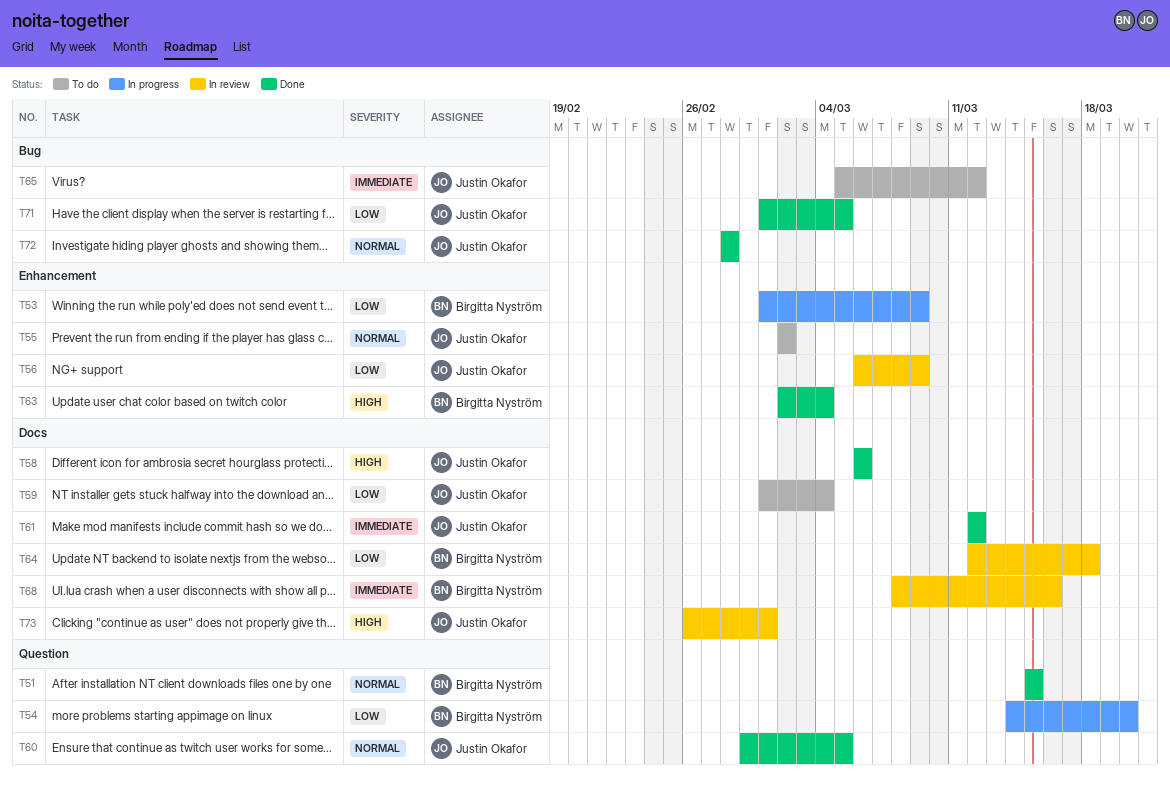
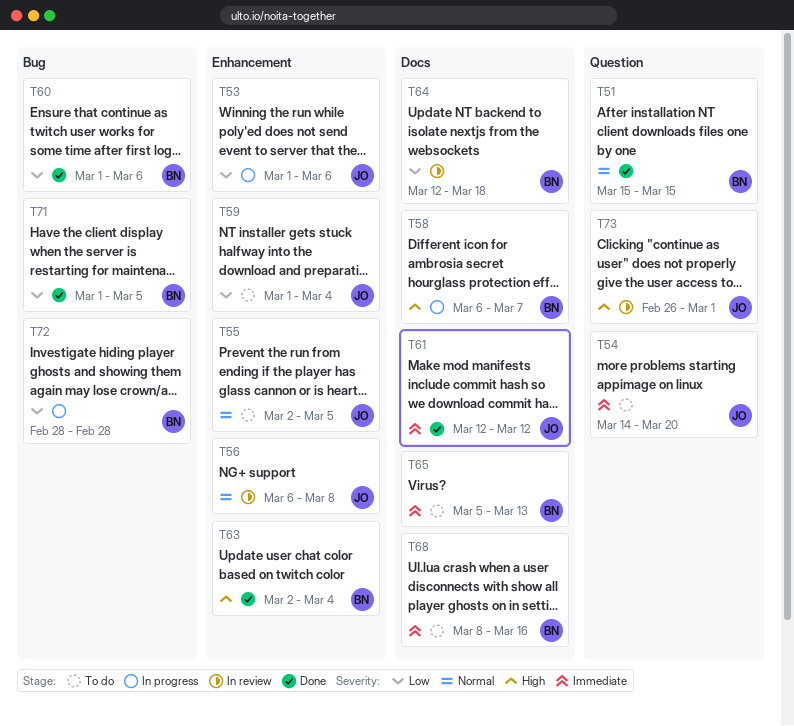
T53, owner: Birgitta Nyström -> Justin Okafor
T53, due: Mar 9 -> Mar 6
T54, status: In progress -> To do
T54, owner: Birgitta Nyström -> Justin Okafor
T54, priority: Low -> Immediate
T55, due: Mar 2 -> Mar 5
T56, priority: Low -> Normal
T56, due: Mar 9 -> Mar 8
T58, status: Done -> In progress
T58, owner: Justin Okafor -> Birgitta Nyström
T58, due: Mar 6 -> Mar 7
T59, label: Docs -> Enhancement
T60, owner: Justin Okafor -> Birgitta Nyström
T60, priority: Normal -> Low
T60, label: Question -> Bug
T60, start: Feb 29 -> Mar 1
T60, due: Mar 5 -> Mar 6
T65, owner: Justin Okafor -> Birgitta Nyström
T65, label: Bug -> Docs
T65, due: Mar 12 -> Mar 13
T68, status: In review -> To do
T71, owner: Justin Okafor -> Birgitta Nyström
T72, status: Done -> In progress
T72, owner: Justin Okafor -> Birgitta Nyström
T72, priority: Normal -> Low
T73, label: Docs -> Question

